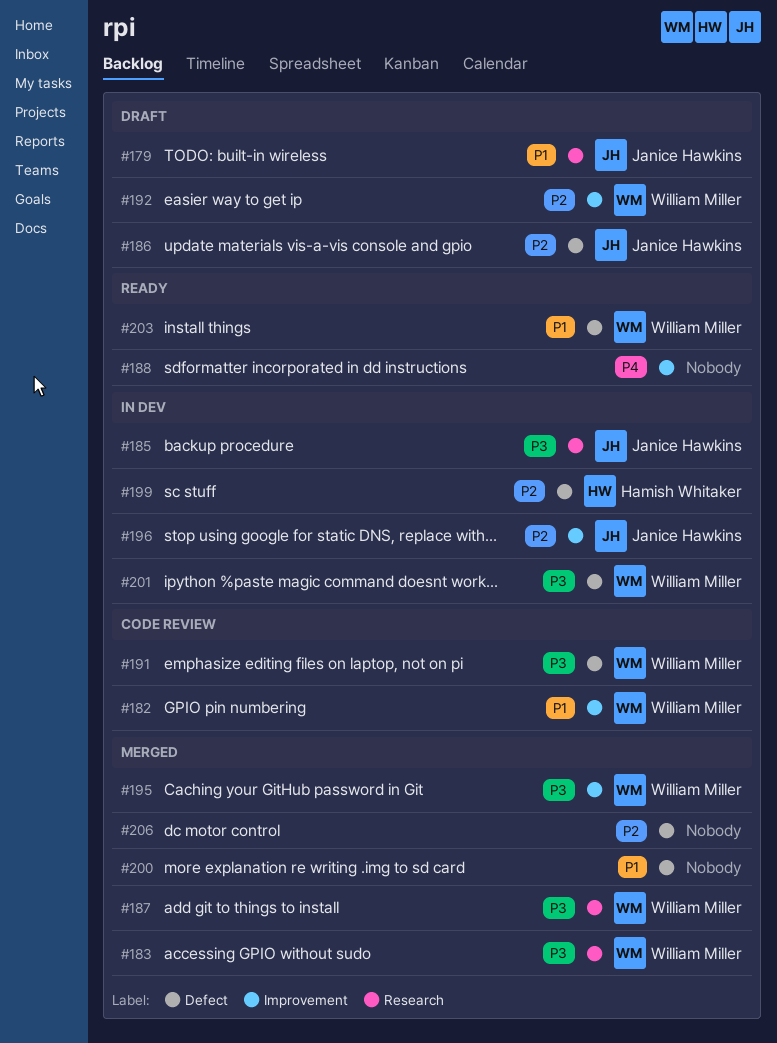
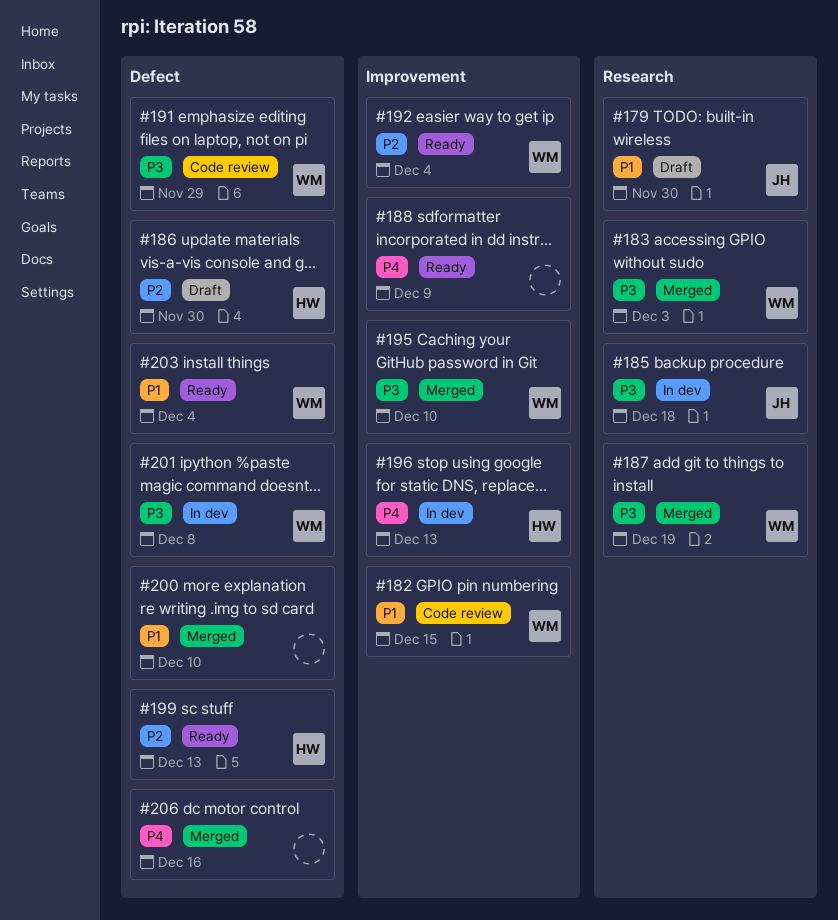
#186, owner: Janice Hawkins -> Hamish Whitaker
#192, status: Draft -> Ready
#196, owner: Janice Hawkins -> Hamish Whitaker
#196, priority: P2 -> P4
#199, status: In dev -> Ready
#206, priority: P2 -> P4

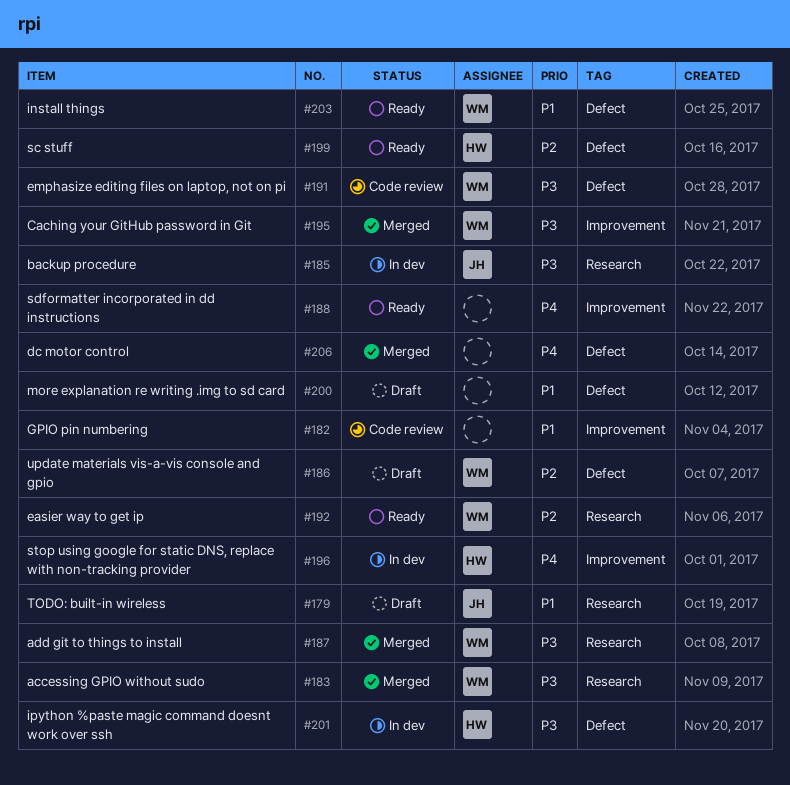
#182, owner: WM -> none
#186, owner: HW -> WM
#192, label: Improvement -> Research
#200, status: Merged -> Draft
#201, owner: WM -> HW

